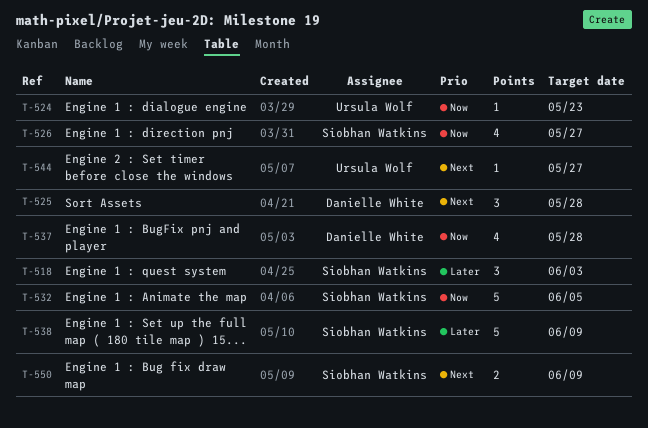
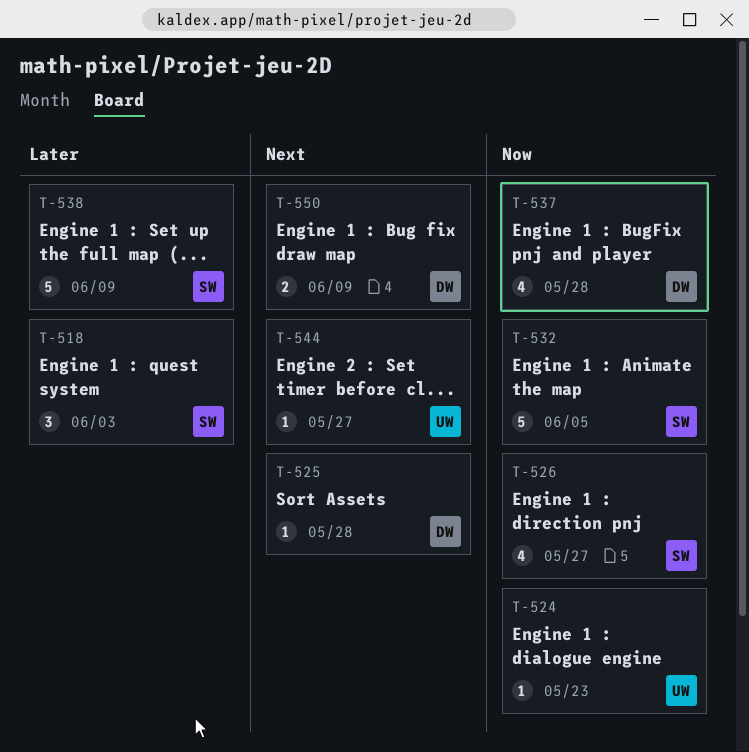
T-525, estimate: 3 -> 1
T-550, owner: Siobhan Watkins -> Danielle White

